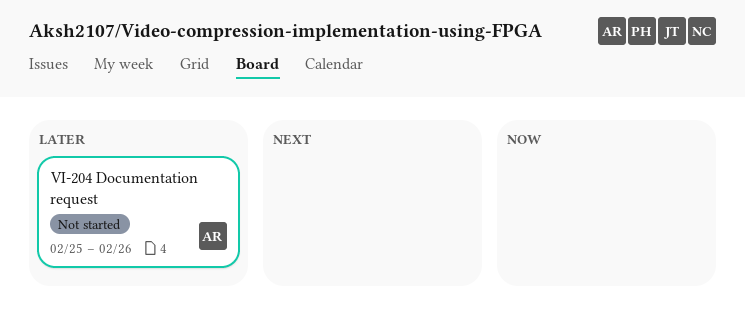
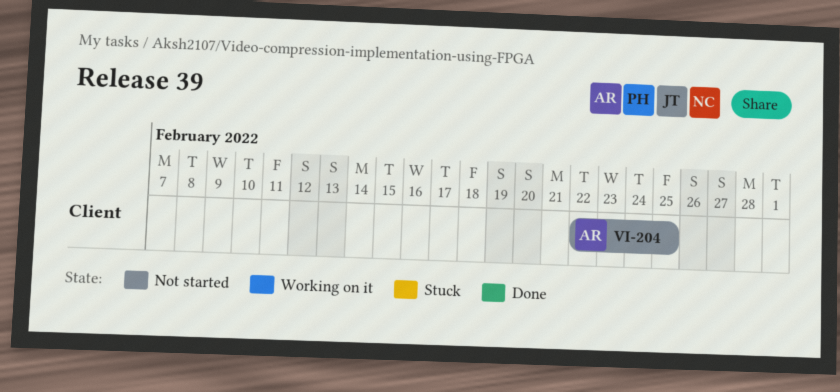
VI-204, start: Feb 25 -> Feb 22
VI-204, due: Feb 26 -> Feb 25

